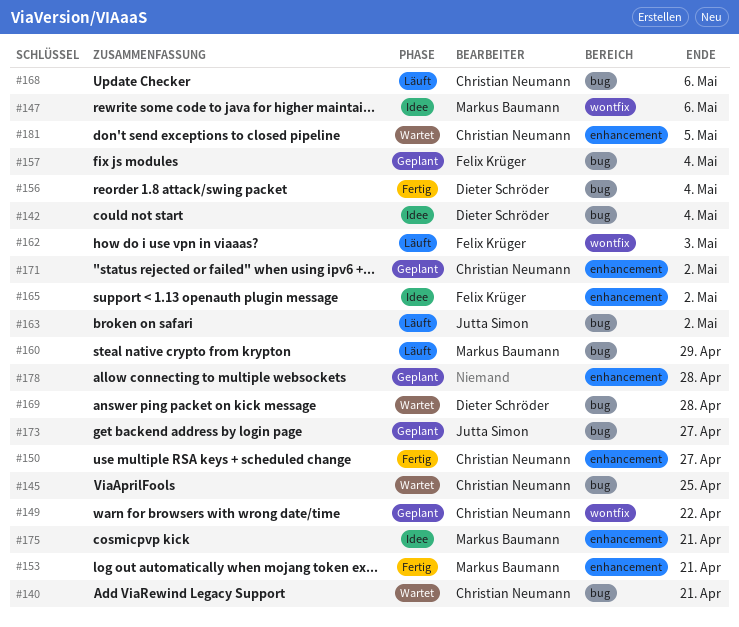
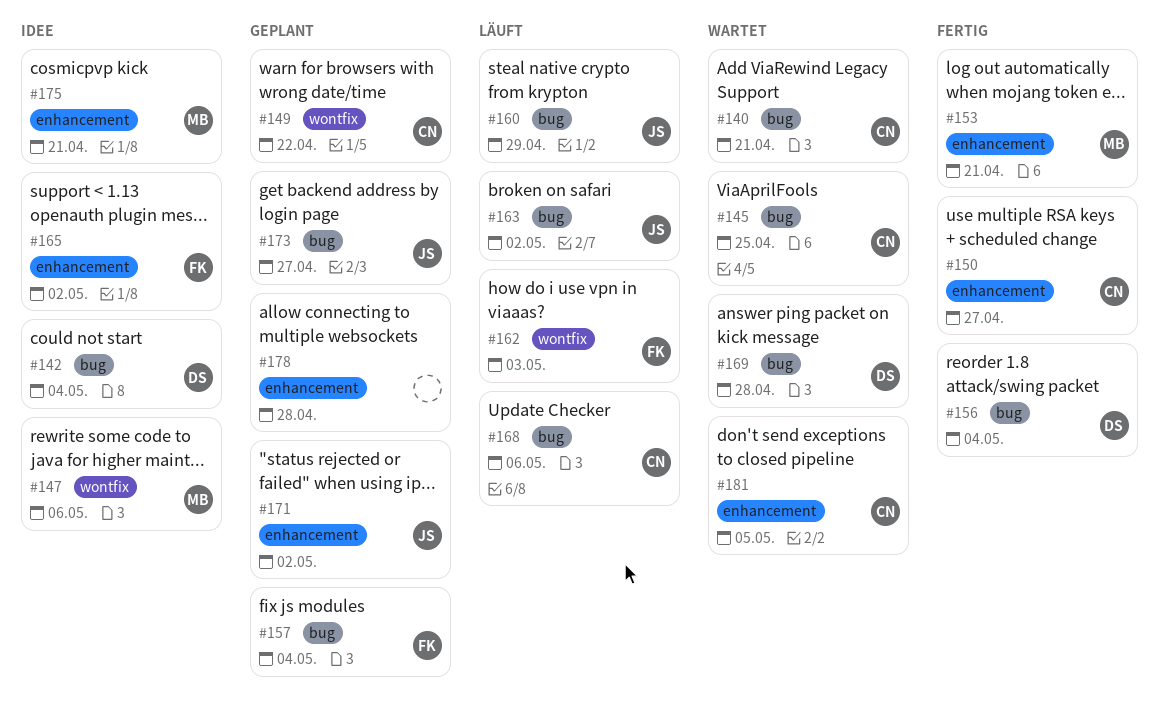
#160, owner: Markus Baumann -> Jutta Simon
#171, owner: Christian Neumann -> Jutta Simon

